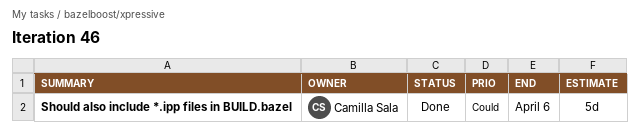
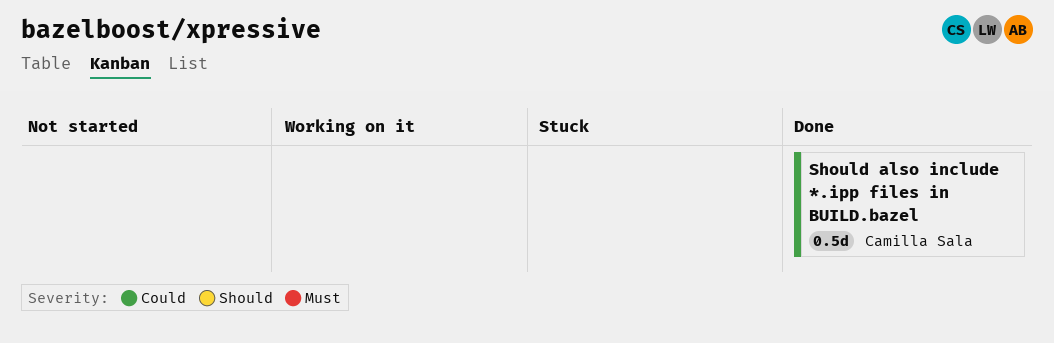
Should also include *.ipp files in BUILD.bazel, estimate: 5d -> 0.5d

